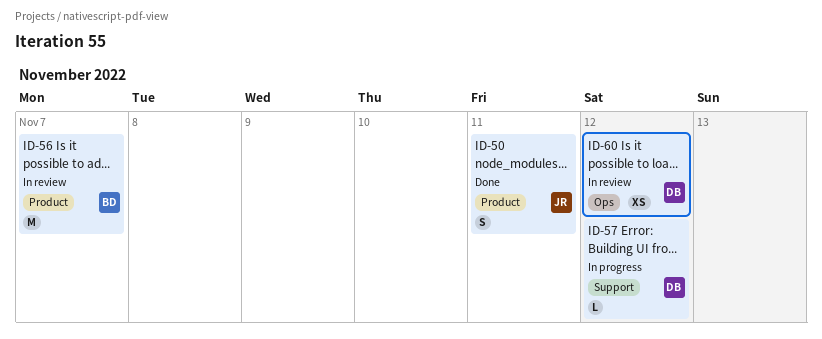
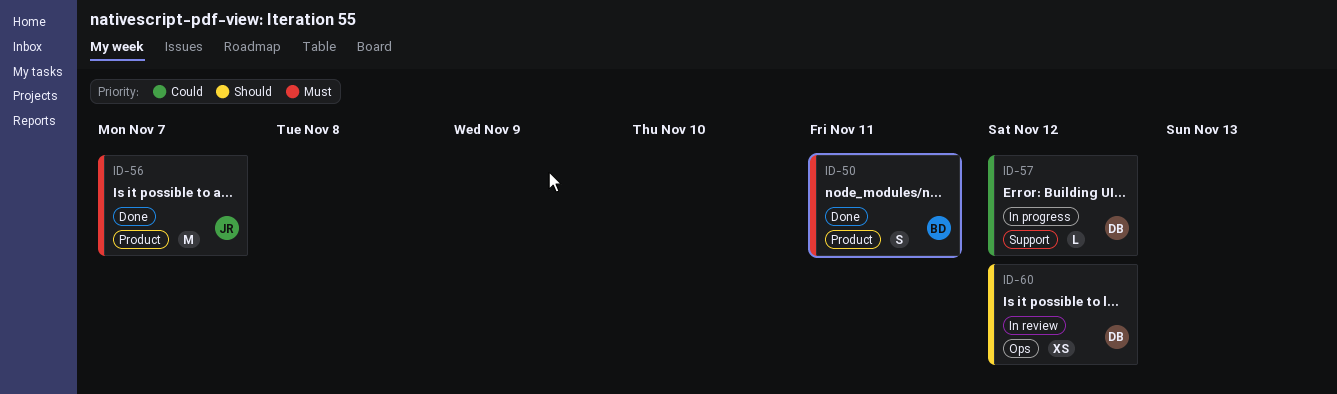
ID-50, owner: JR -> BD
ID-56, status: In review -> Done
ID-56, owner: BD -> JR

